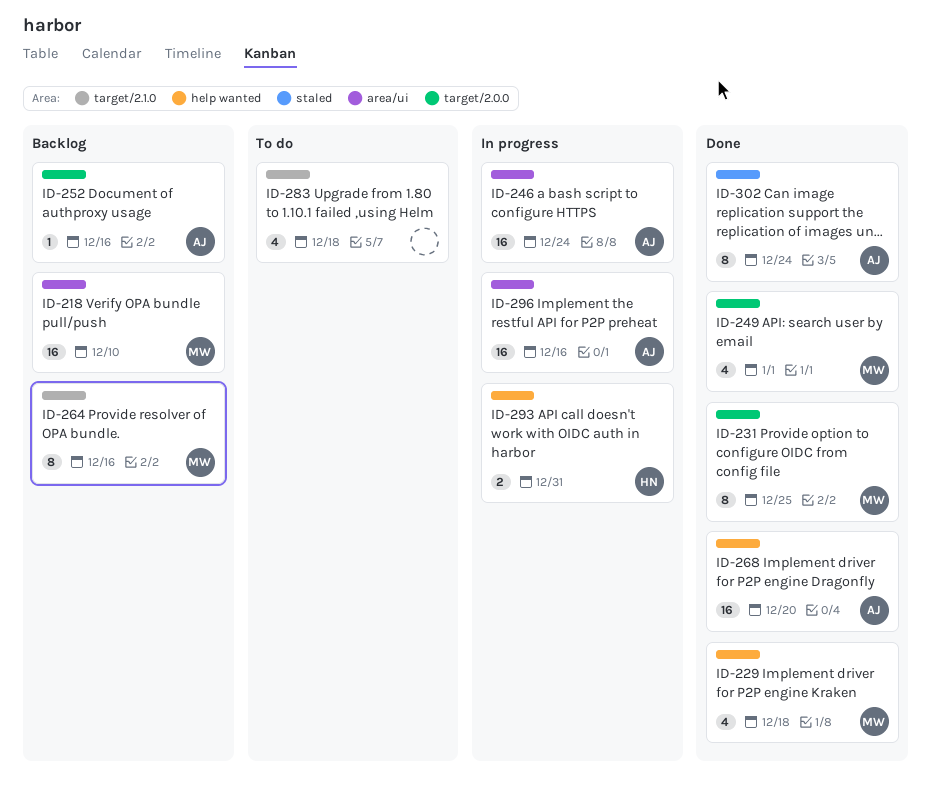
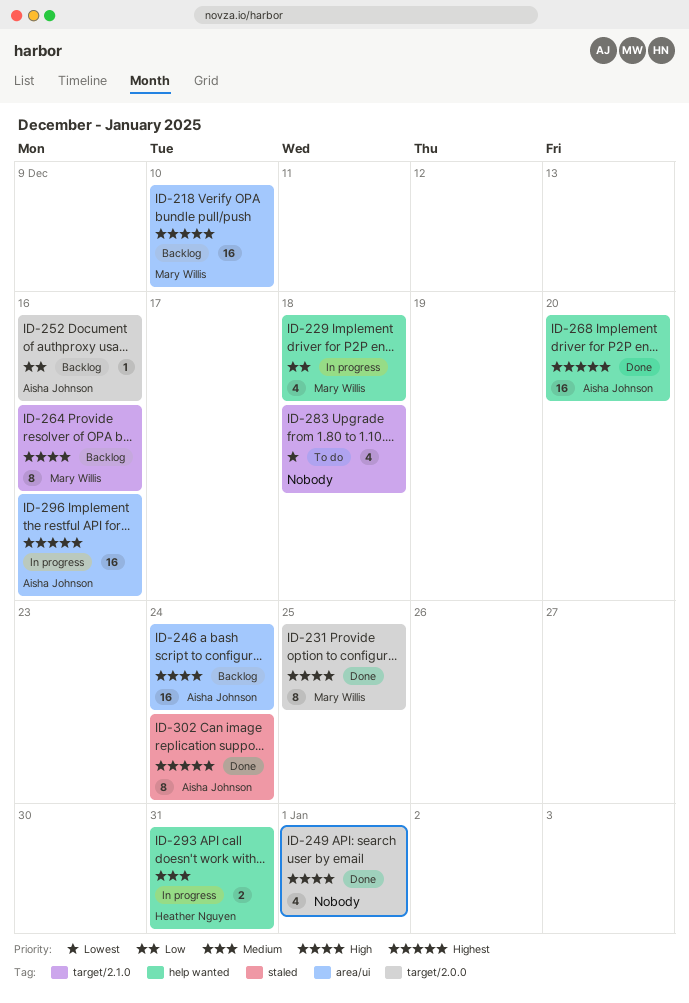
ID-229, status: Done -> In progress
ID-246, status: In progress -> Backlog
ID-249, owner: Mary Willis -> none

